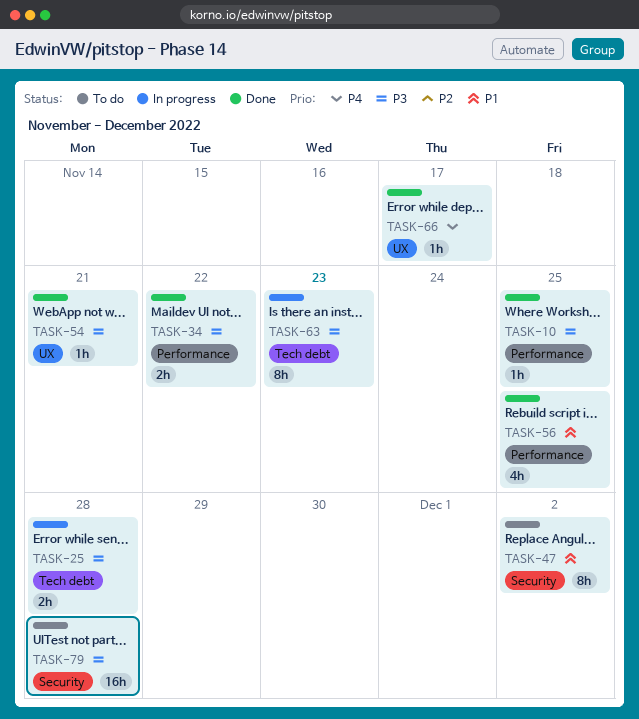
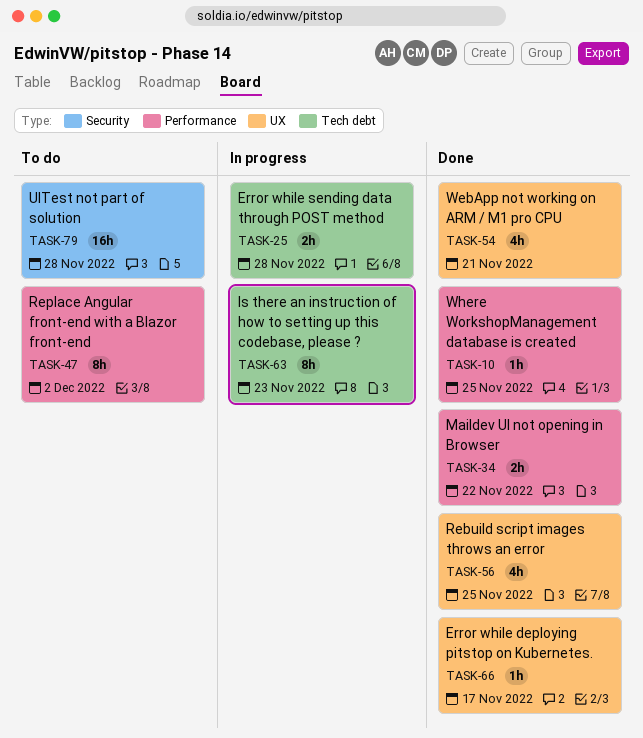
TASK-47, label: Security -> Performance
TASK-54, estimate: 1h -> 4h
TASK-56, label: Performance -> UX

